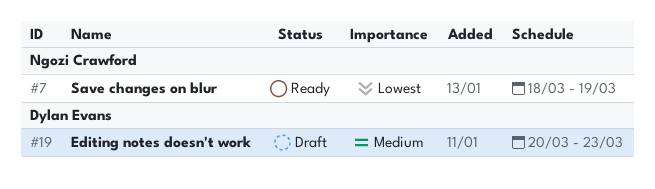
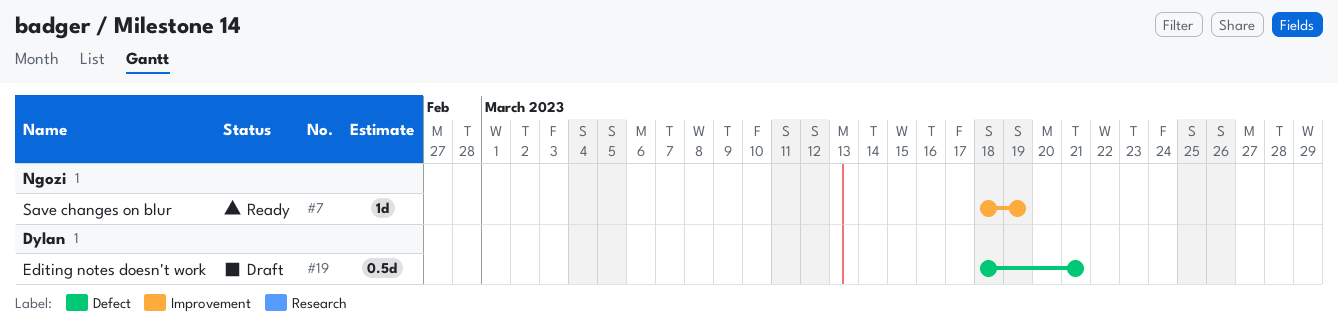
#19, start: Mar 20 -> Mar 18
#19, due: Mar 23 -> Mar 21

